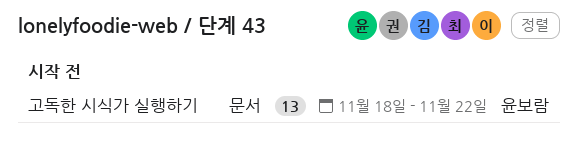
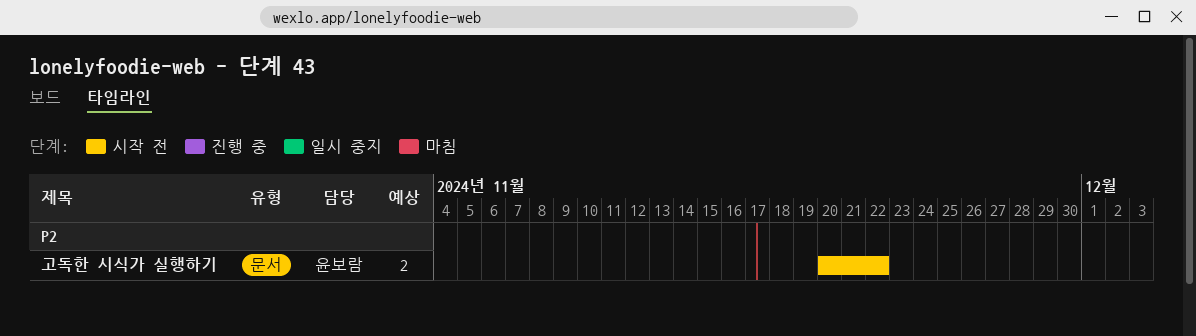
고독한 시식가 실행하기, estimate: 13 -> 2
고독한 시식가 실행하기, start: Nov 18 -> Nov 20

